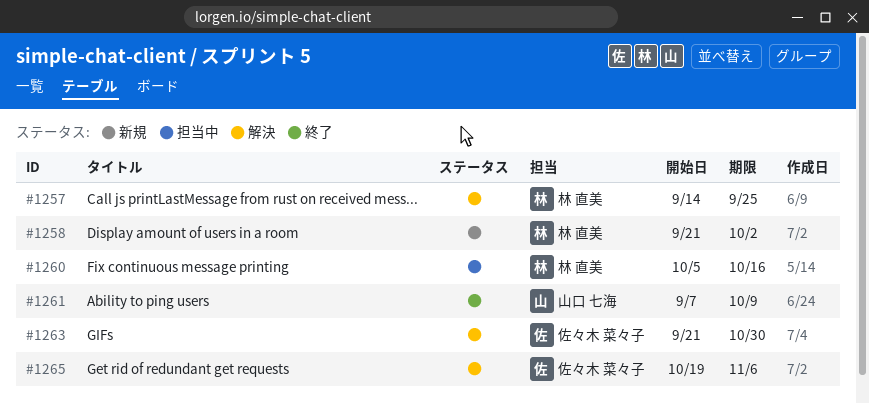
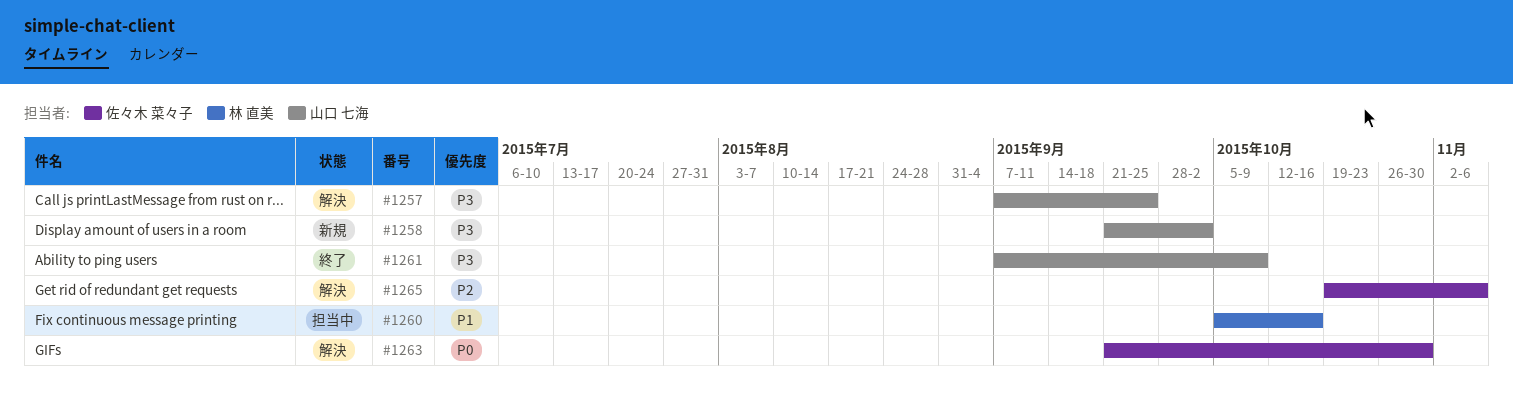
#1257, owner: 林 直美 -> 山口 七海
#1257, start: Sep 14 -> Sep 7
#1258, owner: 林 直美 -> 山口 七海

